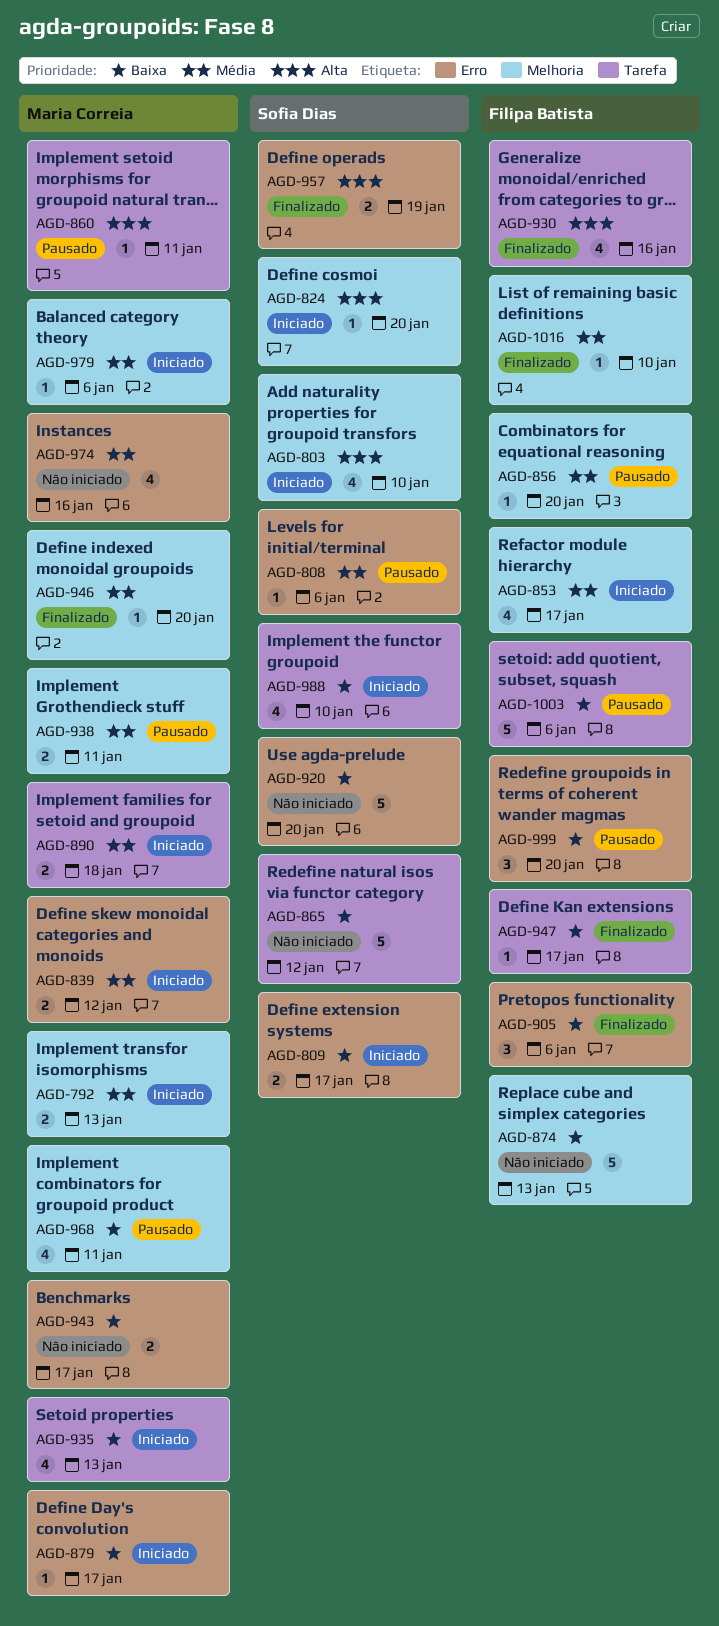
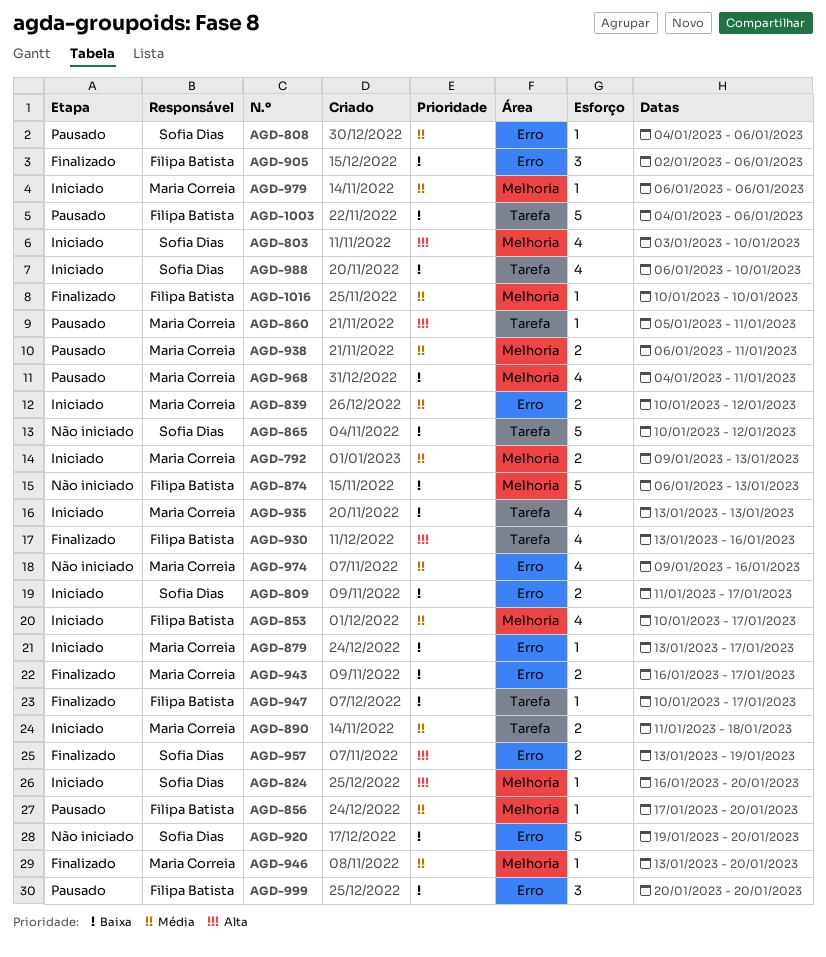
AGD-943, status: Não iniciado -> Finalizado

